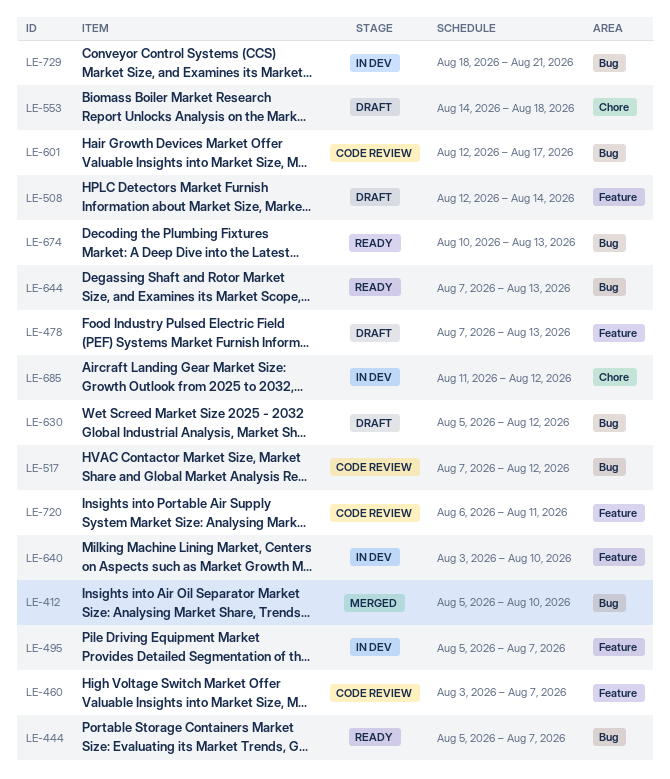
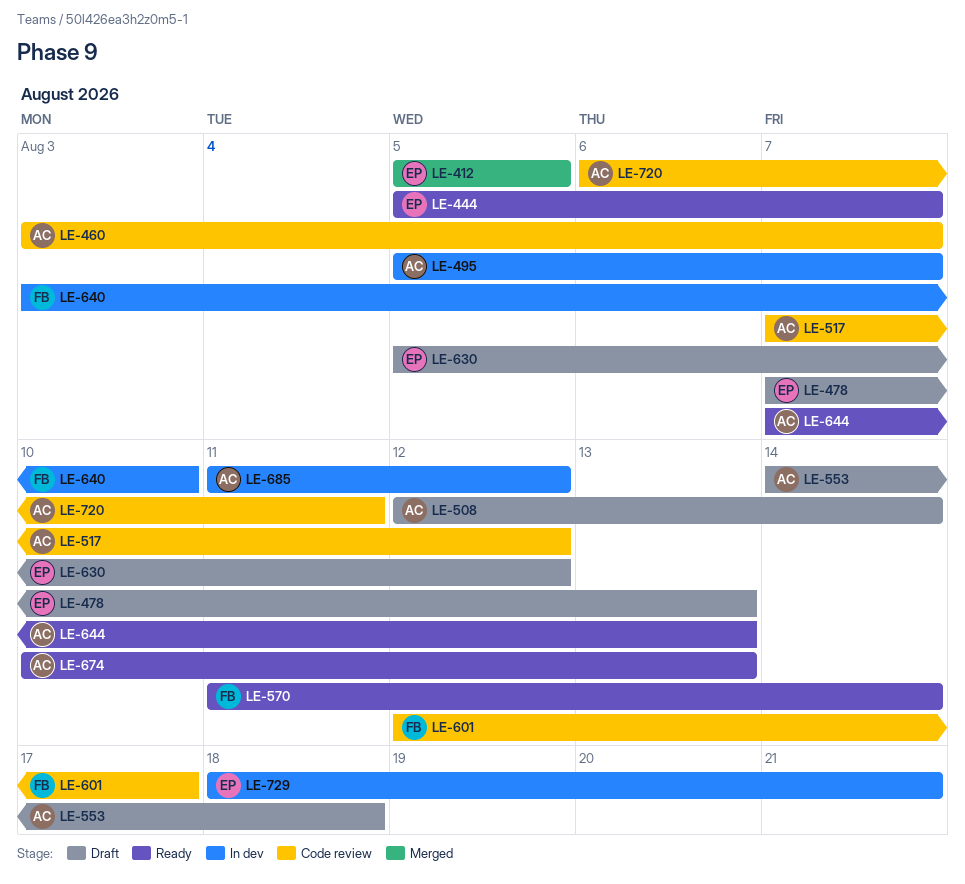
LE-412, due: Aug 10 -> Aug 5
LE-570: none -> present

